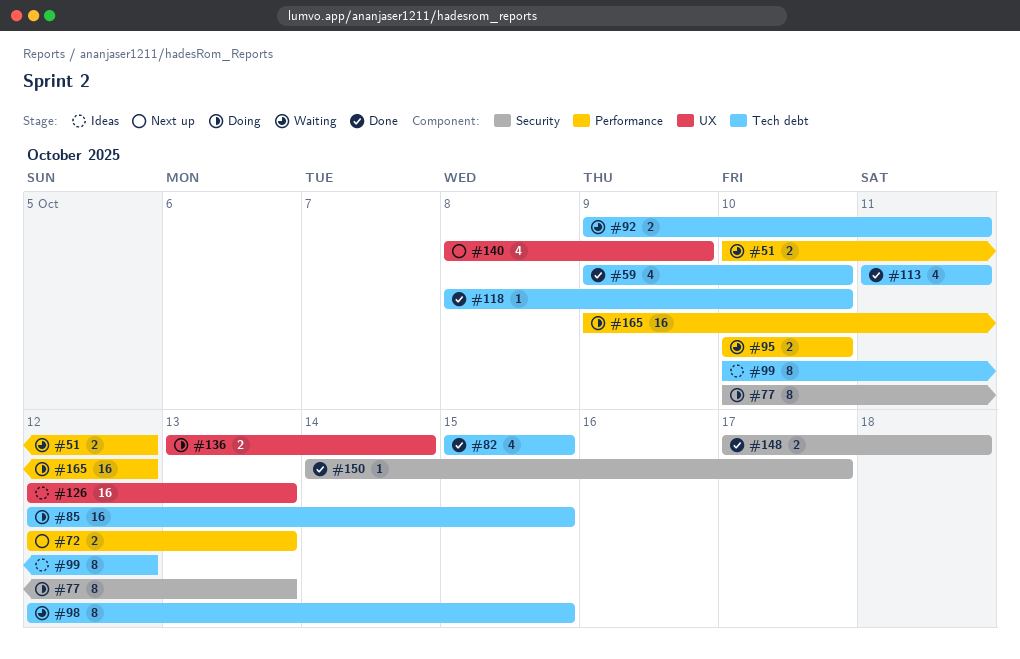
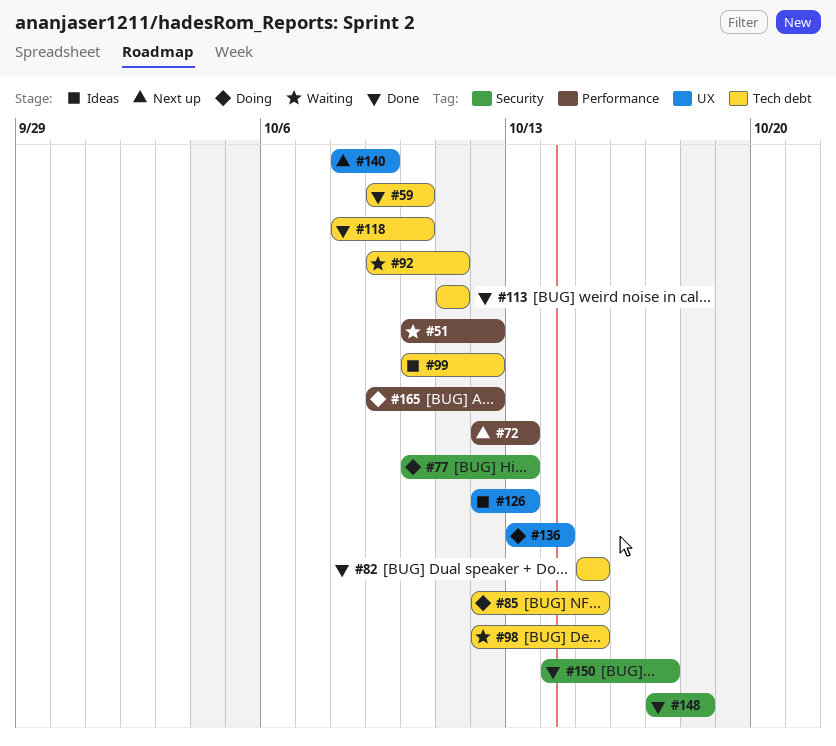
#95: present -> none

